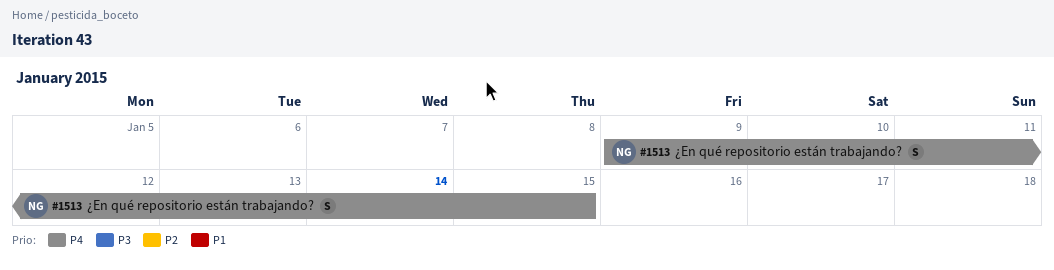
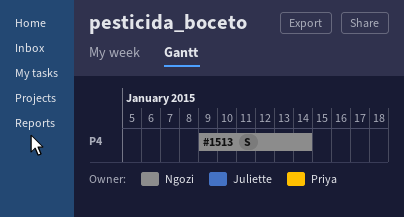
#1513, due: Jan 15 -> Jan 14

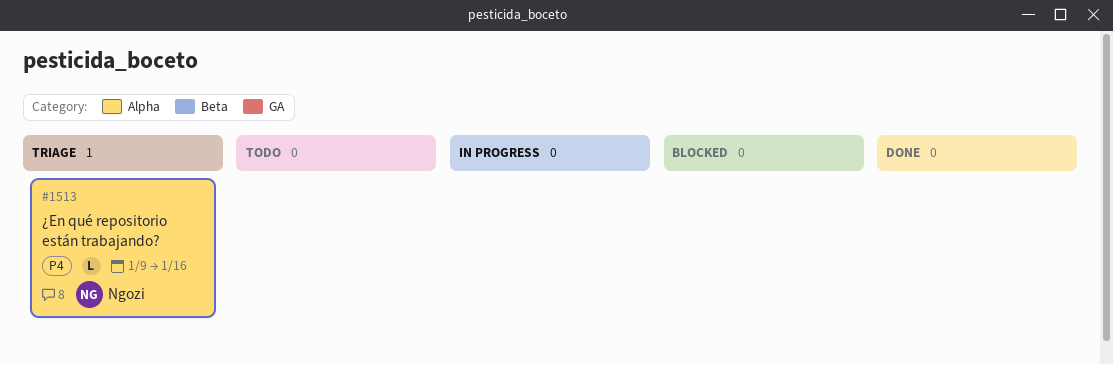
#1513, estimate: S -> L
#1513, due: Jan 14 -> Jan 16

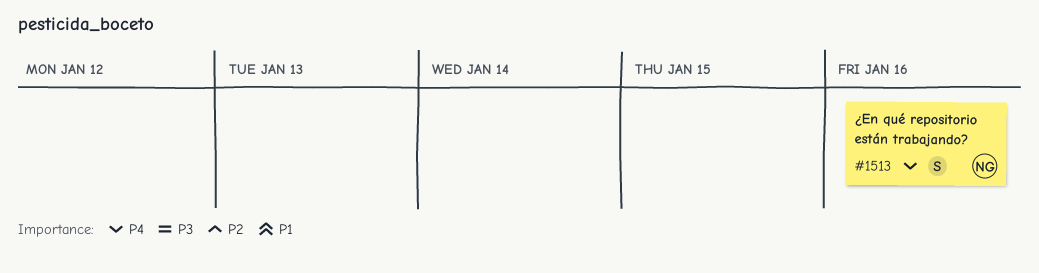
#1513, estimate: L -> S

